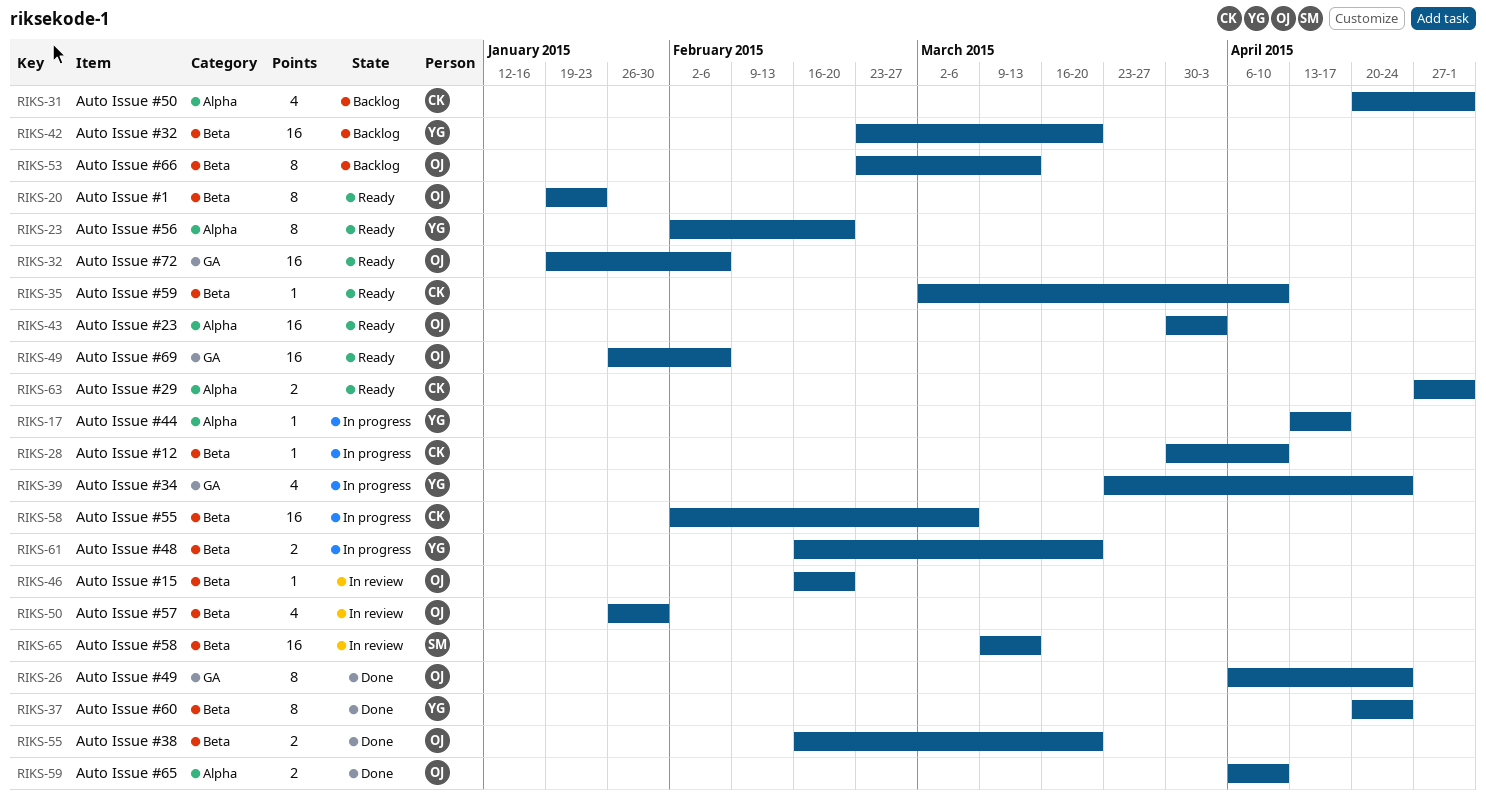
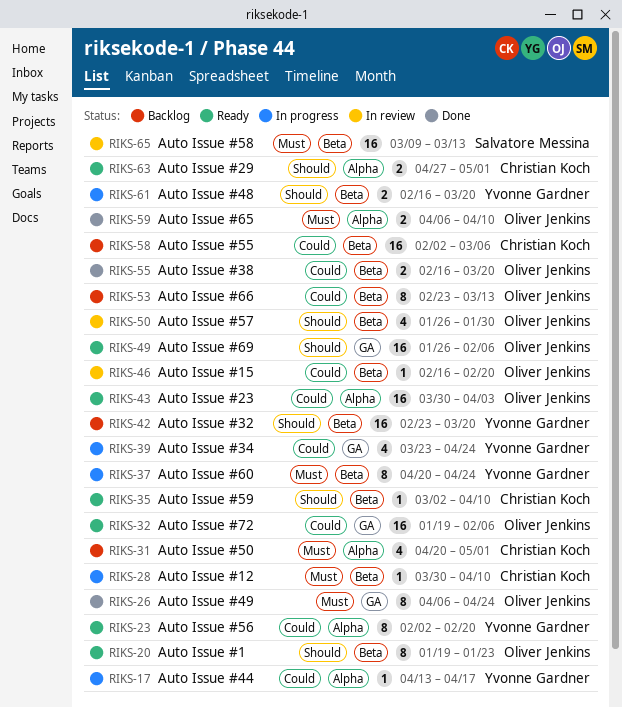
RIKS-37, status: Done -> In progress
RIKS-58, status: In progress -> Backlog

